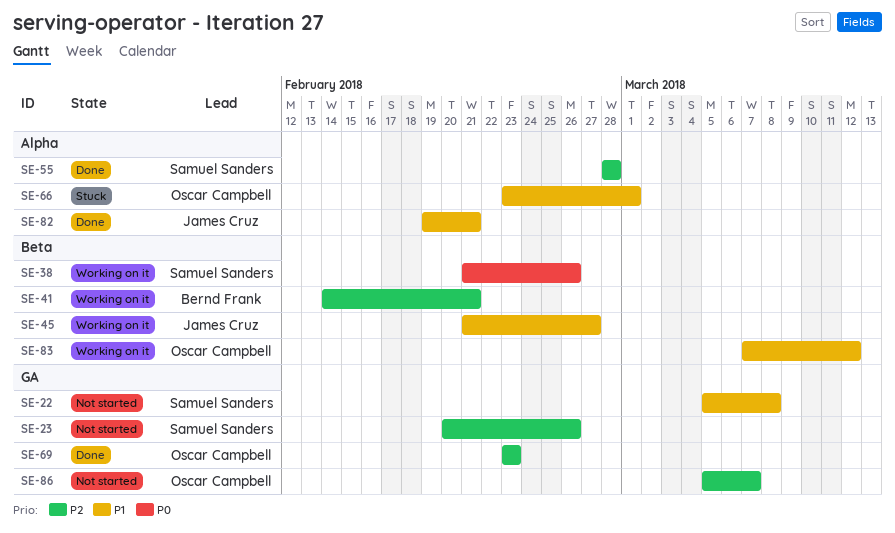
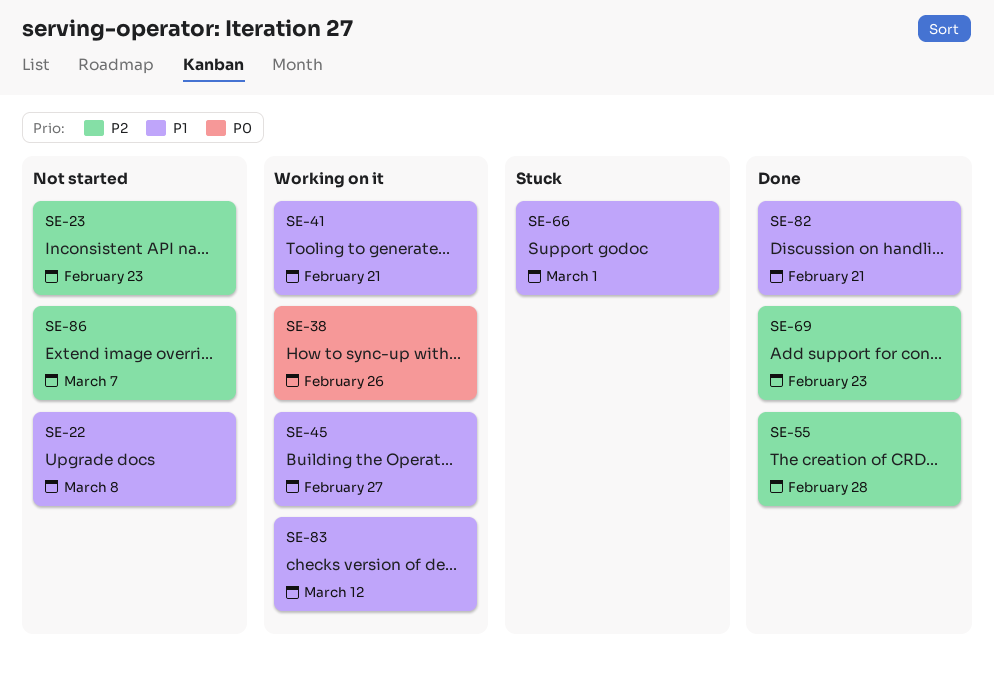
SE-23, due: Feb 26 -> Feb 23
SE-41, priority: P2 -> P1

